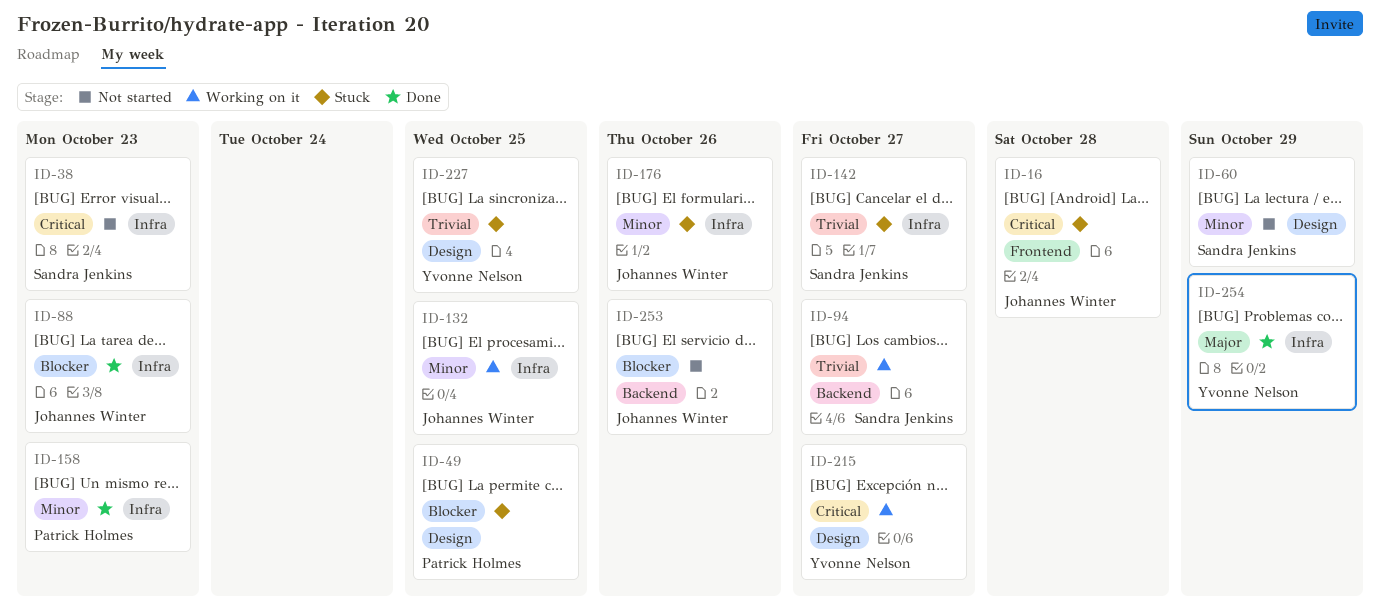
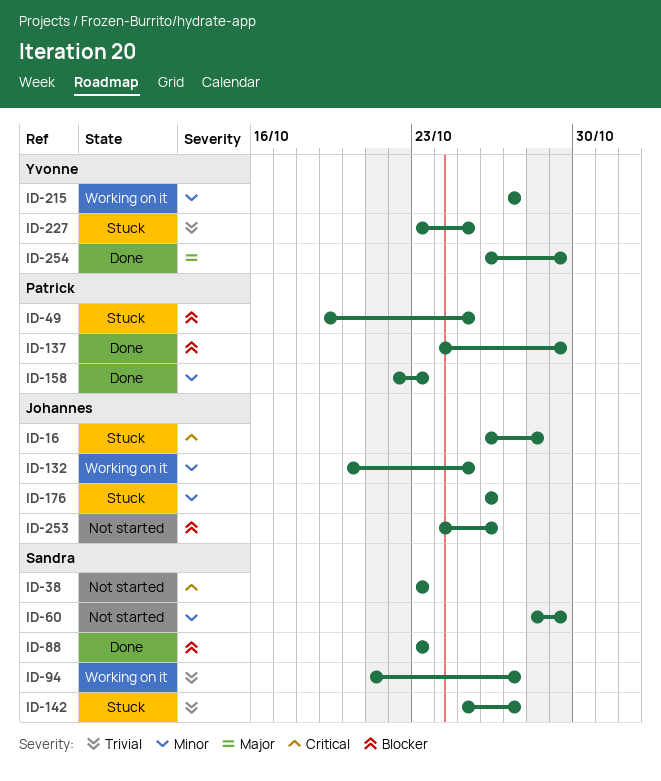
ID-88, owner: Johannes Winter -> Sandra Jenkins
ID-137: none -> present
ID-215, priority: Critical -> Minor

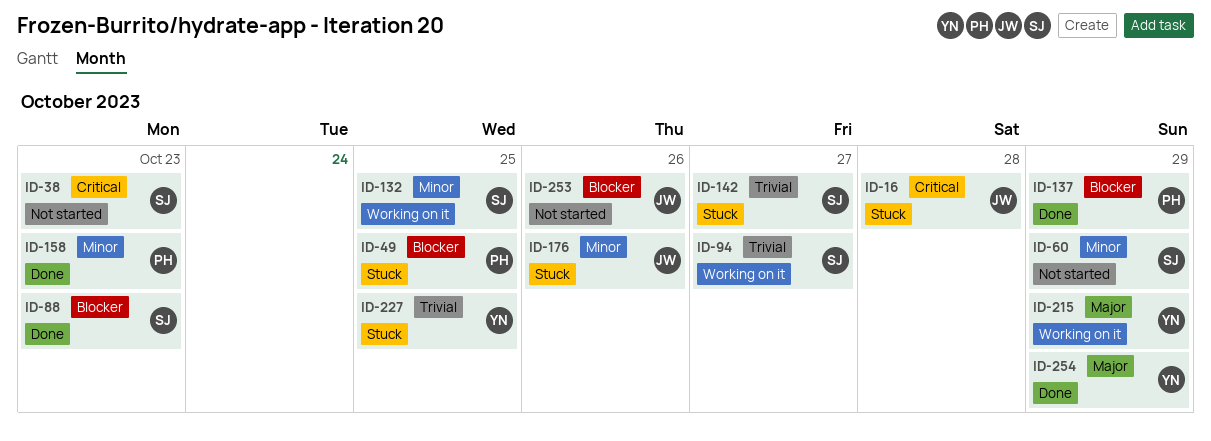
ID-132, owner: Johannes -> Sandra
ID-215, priority: Minor -> Major
ID-215, due: Oct 27 -> Oct 29

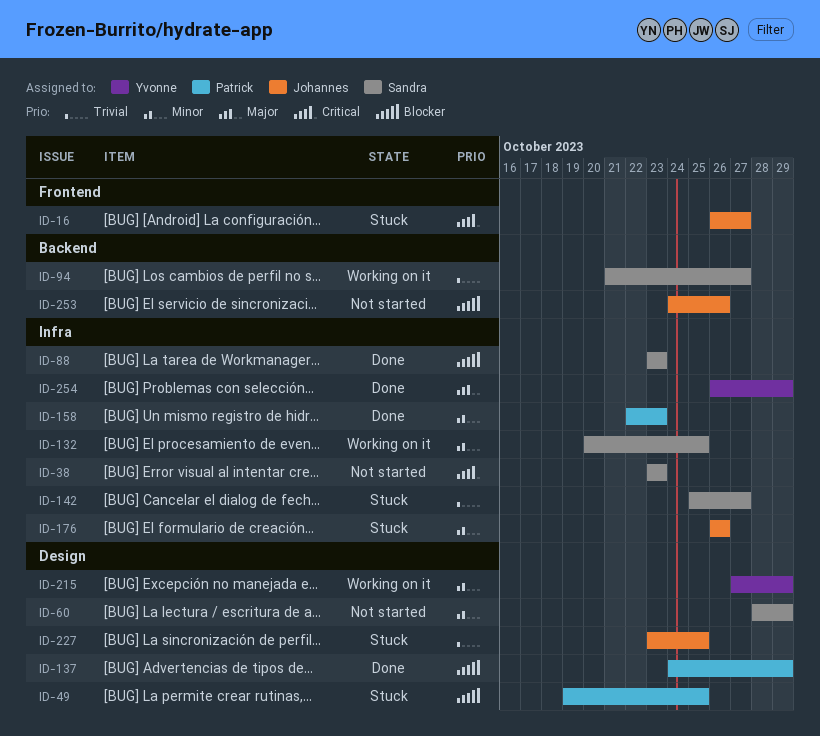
ID-16, due: Oct 28 -> Oct 27
ID-215, priority: Major -> Minor
ID-227, owner: Yvonne -> Johannes

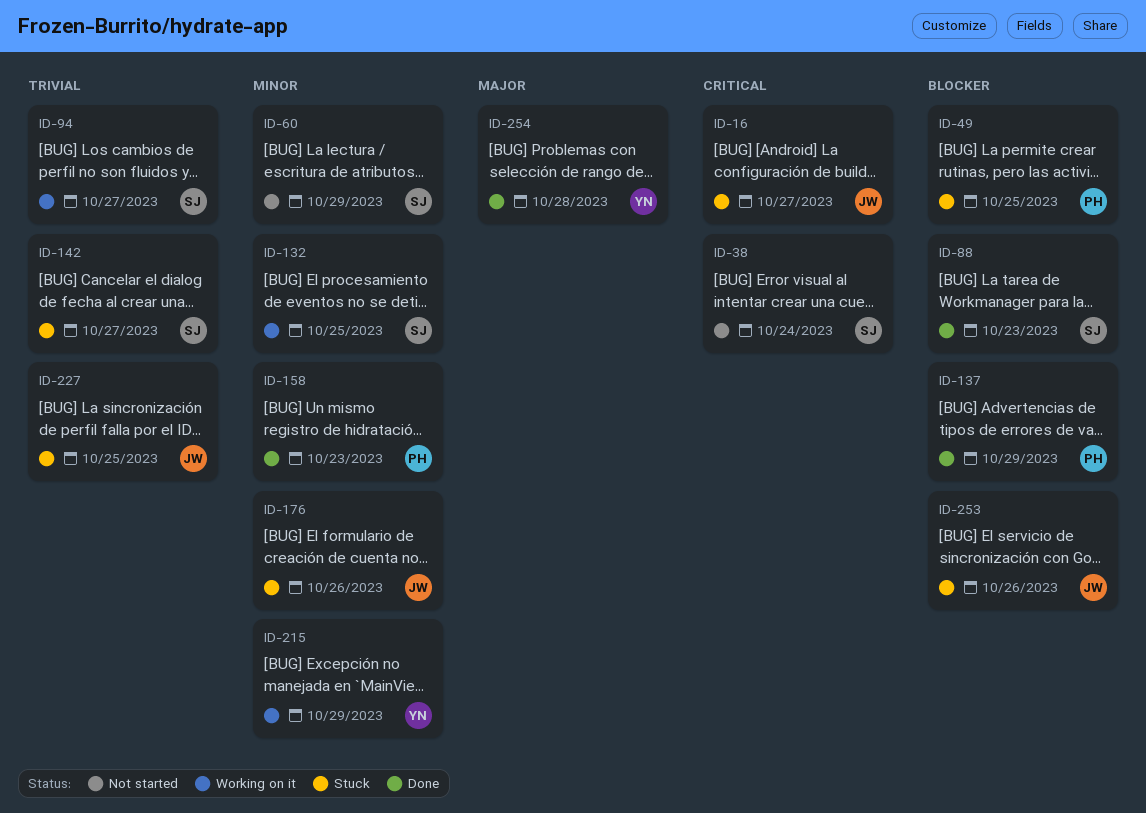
ID-38, due: Oct 23 -> Oct 24
ID-253, status: Not started -> Stuck
ID-254, due: Oct 29 -> Oct 28

